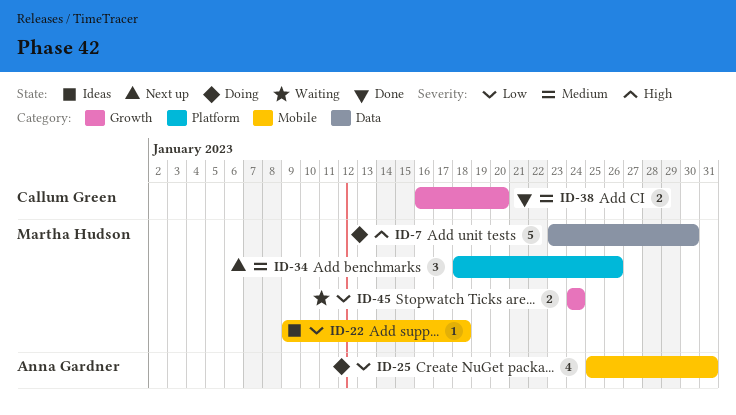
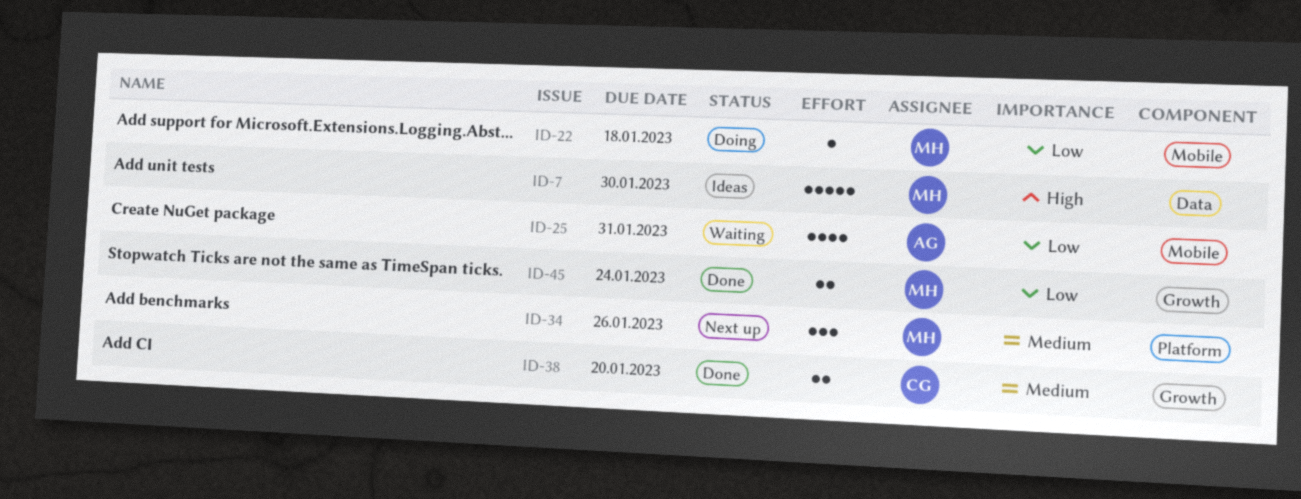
ID-7, status: Doing -> Ideas
ID-22, status: Ideas -> Doing
ID-25, status: Doing -> Waiting
ID-45, status: Waiting -> Done

